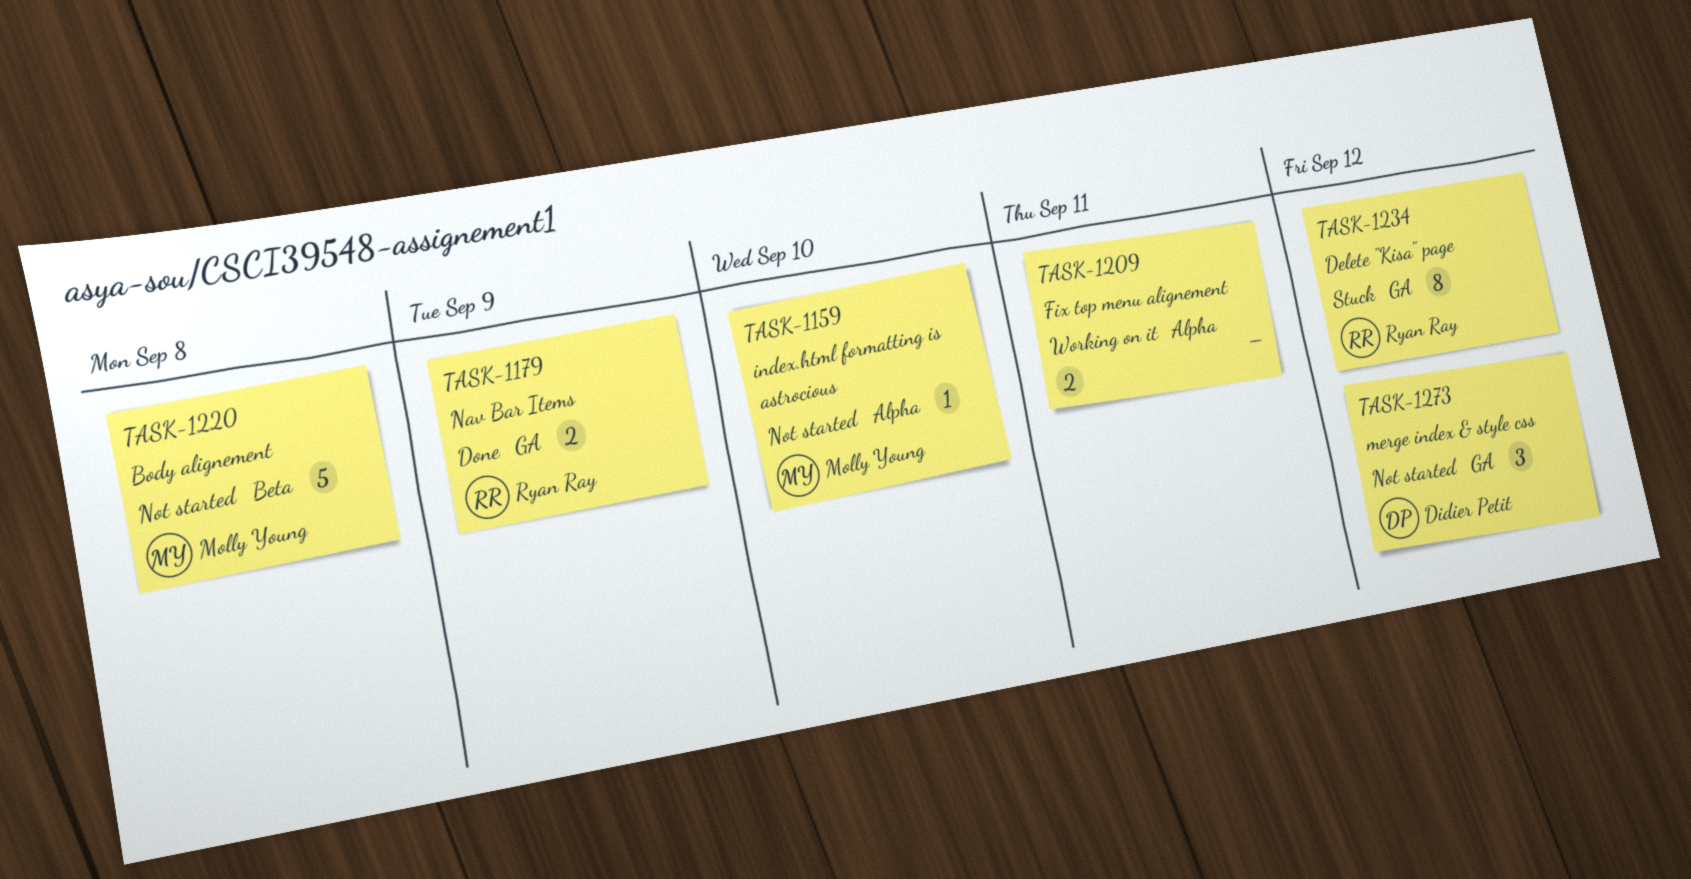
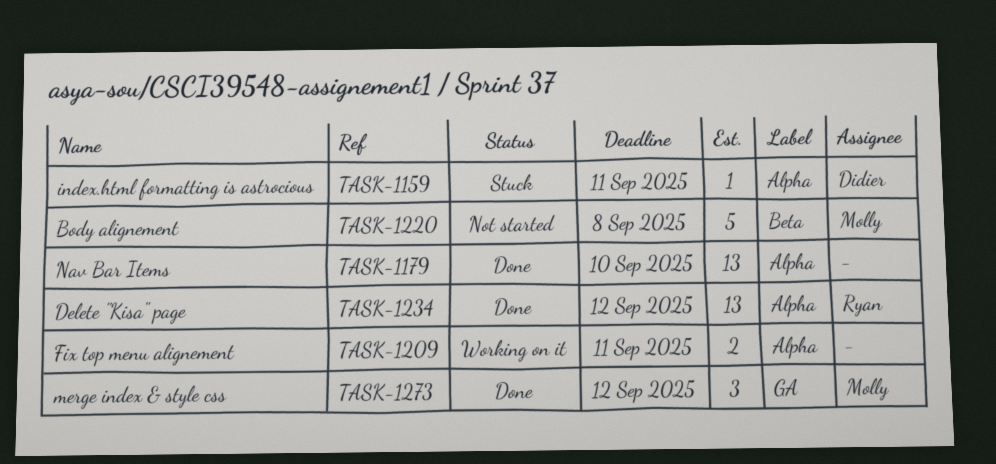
TASK-1159, status: Not started -> Stuck
TASK-1159, owner: Molly Young -> Didier Petit
TASK-1159, due: Sep 10 -> Sep 11
TASK-1179, owner: Ryan Ray -> none
TASK-1179, label: GA -> Alpha
TASK-1179, estimate: 2 -> 13
TASK-1179, due: Sep 9 -> Sep 10
TASK-1234, status: Stuck -> Done
TASK-1234, label: GA -> Alpha
TASK-1234, estimate: 8 -> 13
TASK-1273, status: Not started -> Done
TASK-1273, owner: Didier Petit -> Molly Young

